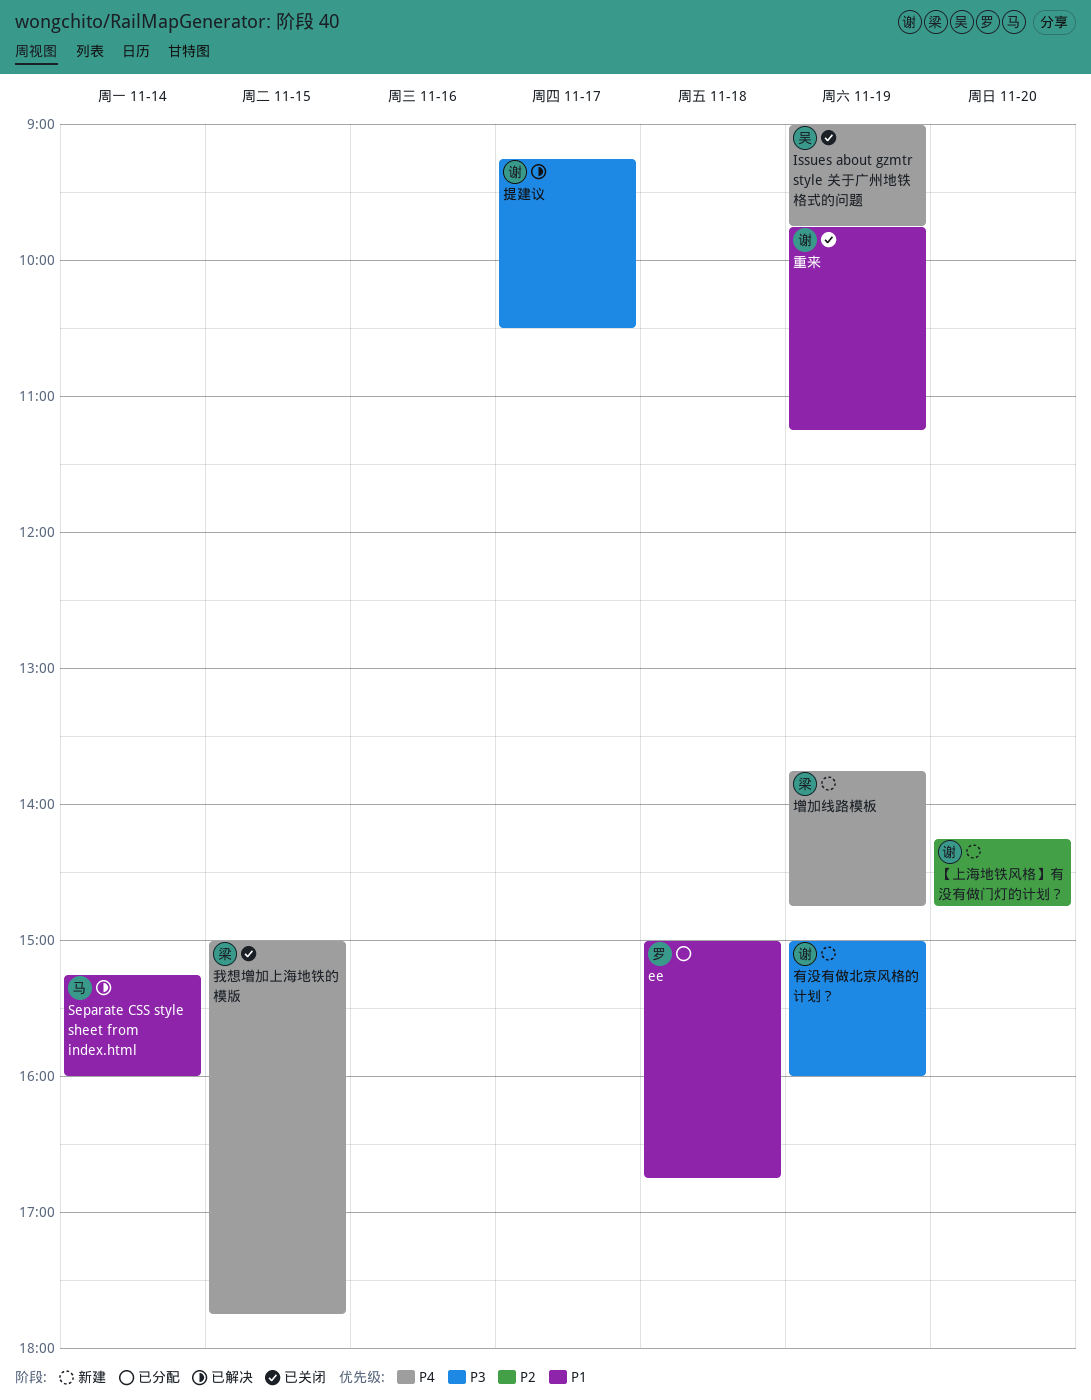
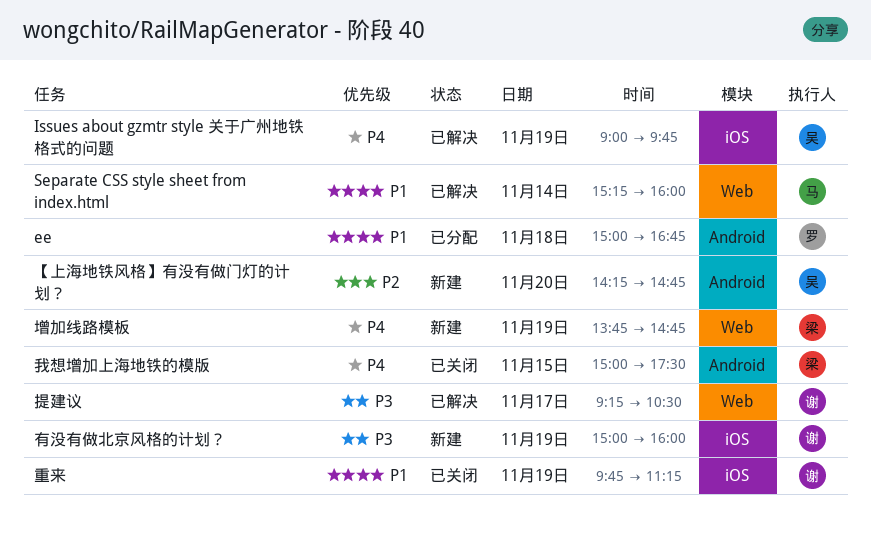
Issues about gzmtr style 关于广州地铁格式的问题, status: 已关闭 -> 已解决
【上海地铁风格】有没有做门灯的计划？, owner: 谢 -> 吴
我想增加上海地铁的模版, ends: 17:45 -> 17:30

